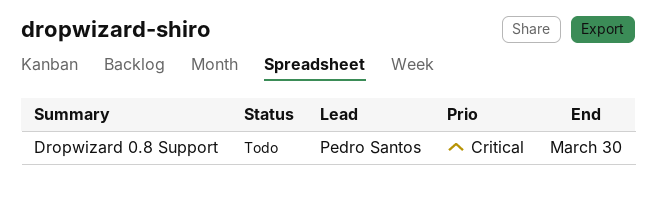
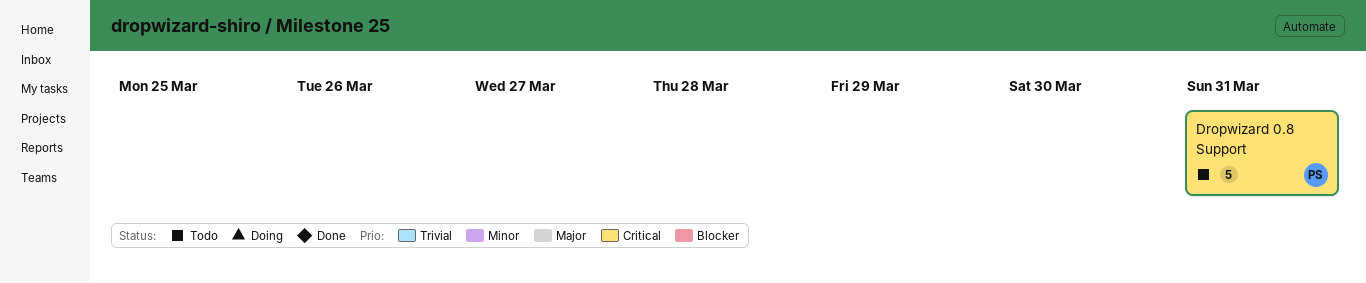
Dropwizard 0.8 Support, due: Mar 30 -> Mar 31

